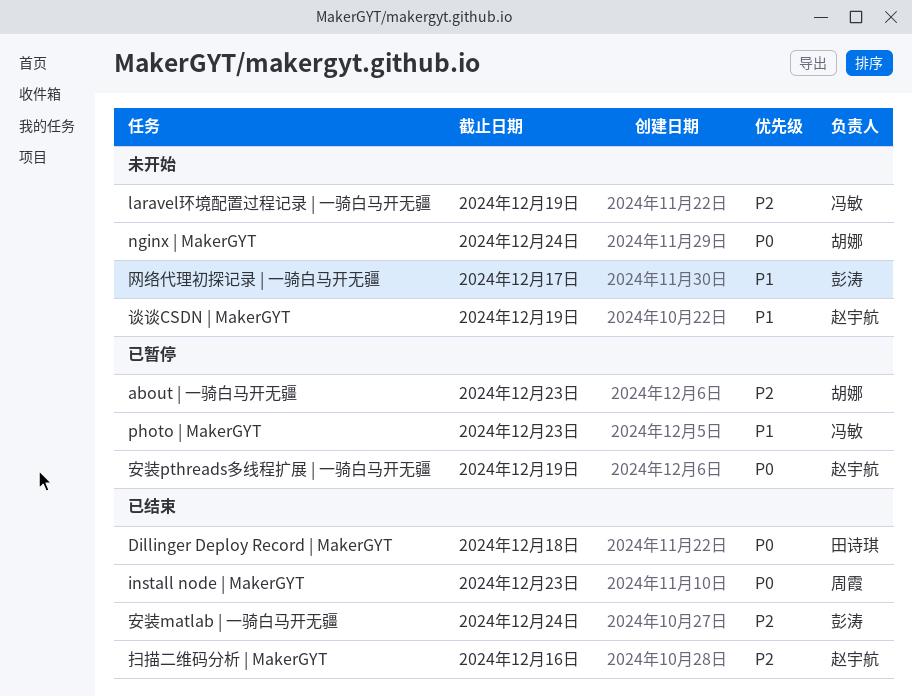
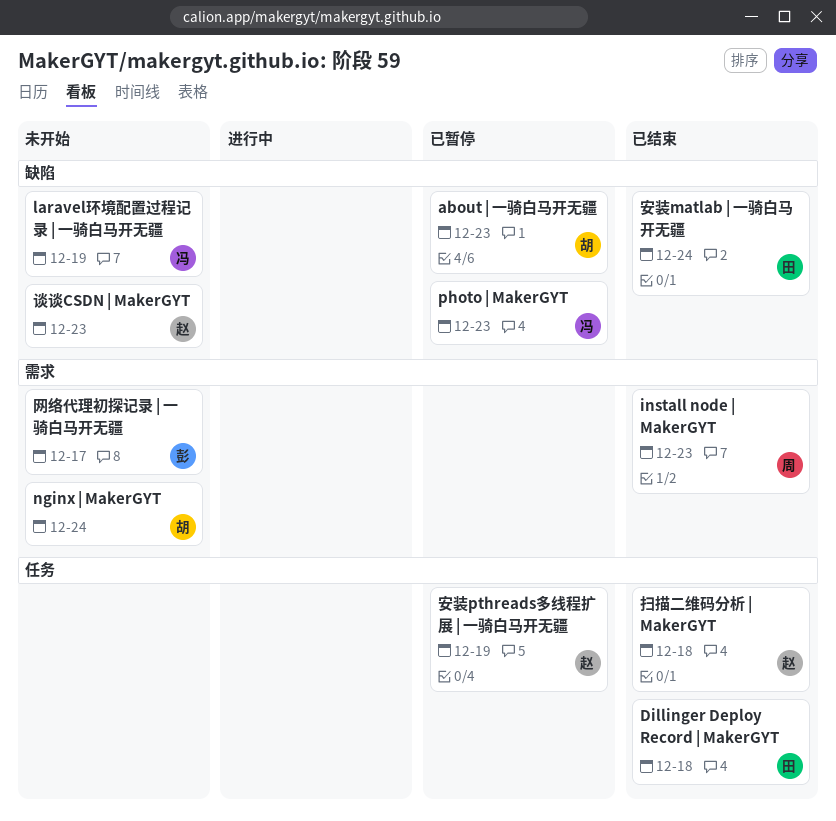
安装matlab | 一骑白马开无疆, owner: 彭涛 -> 田诗琪
扫描二维码分析 | MakerGYT, due: Dec 16 -> Dec 18
谈谈CSDN | MakerGYT, due: Dec 19 -> Dec 23

